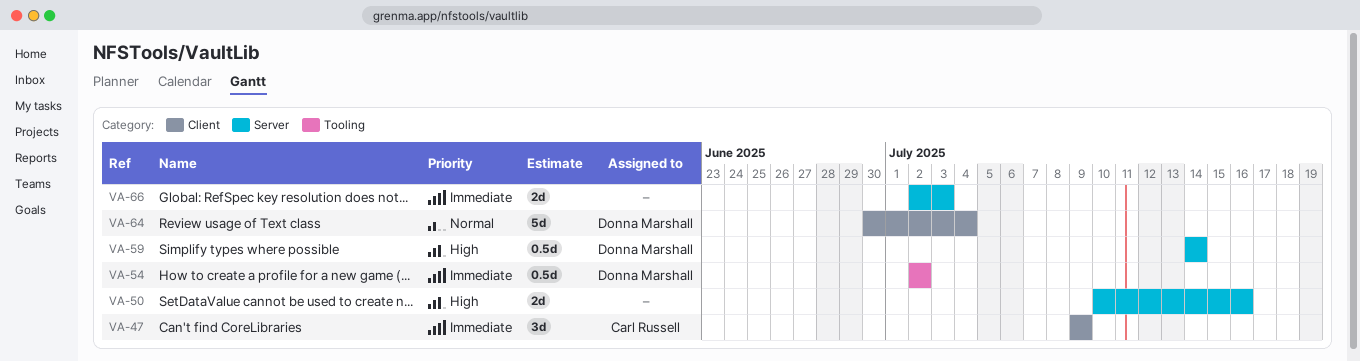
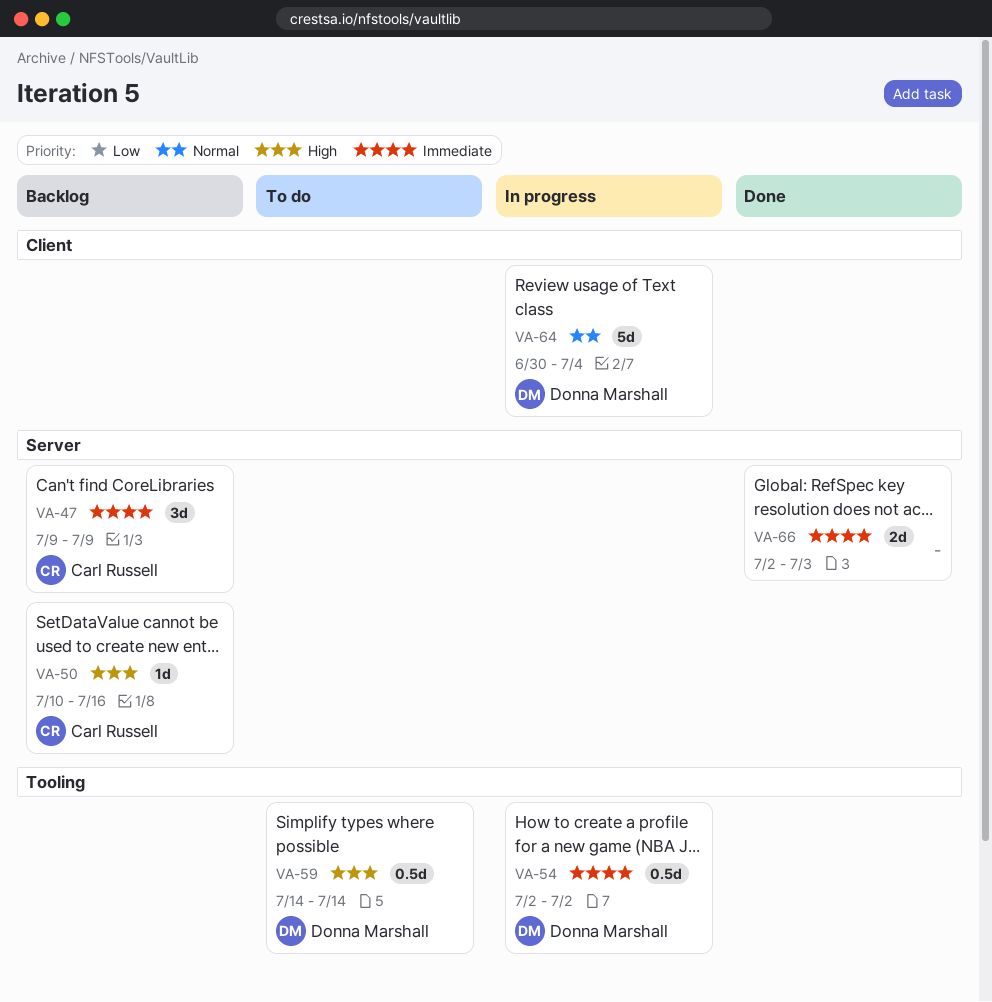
VA-47, label: Client -> Server
VA-50, owner: none -> Carl Russell
VA-50, estimate: 2d -> 1d
VA-59, label: Server -> Tooling

